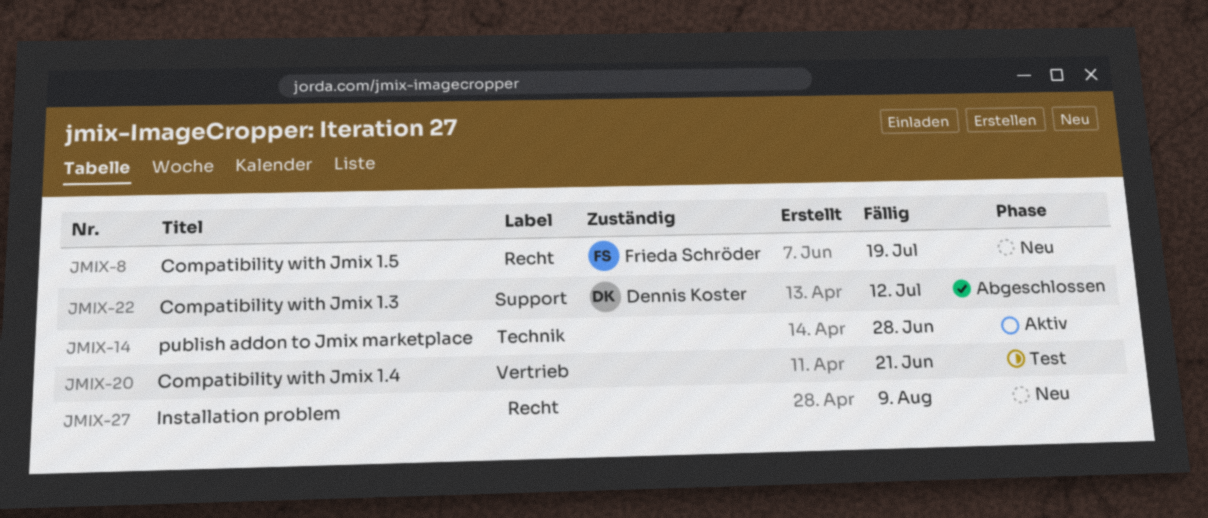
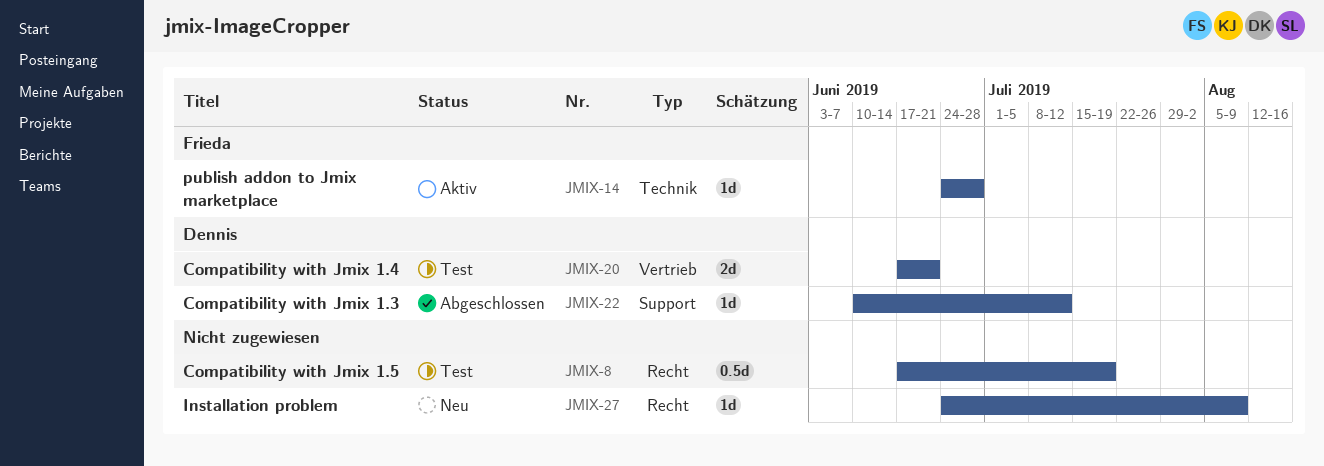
JMIX-8, status: Neu -> Test
JMIX-8, owner: Frieda Schröder -> none
JMIX-14, owner: none -> Frieda Schröder
JMIX-20, owner: none -> Dennis Koster

